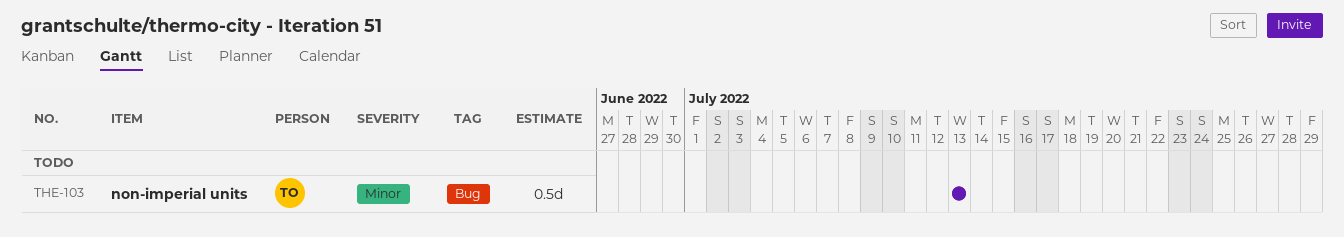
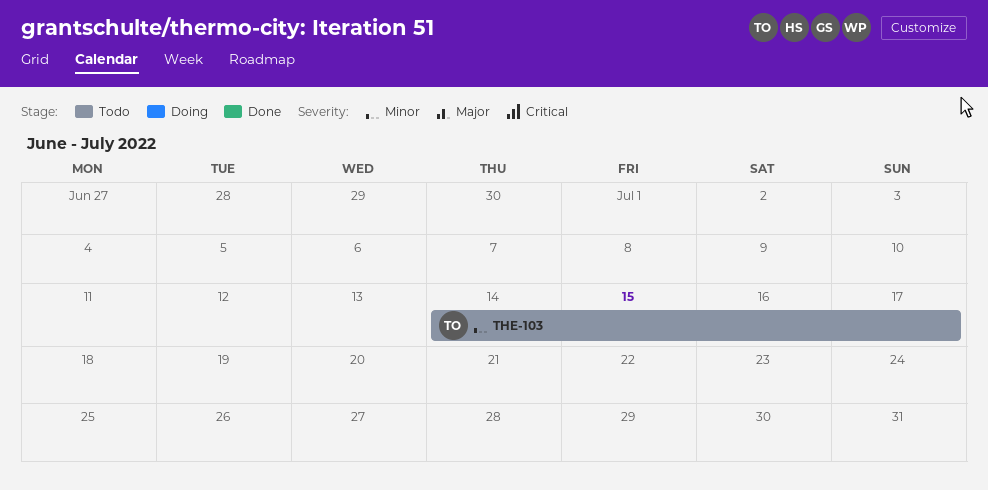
THE-103, start: Jul 13 -> Jul 14
THE-103, due: Jul 13 -> Jul 17

